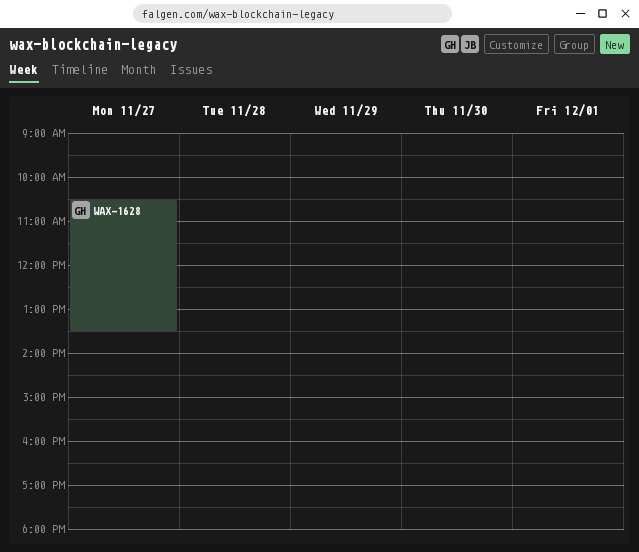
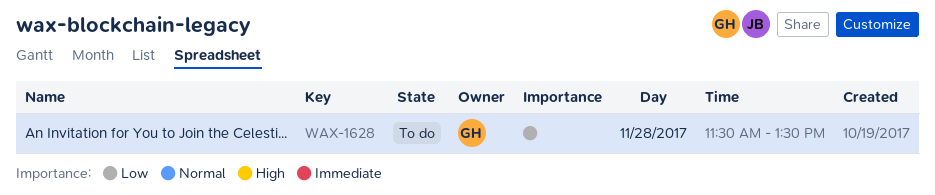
WAX-1628, day: Nov 27 -> Nov 28
WAX-1628, begins: 10:30 -> 11:30

